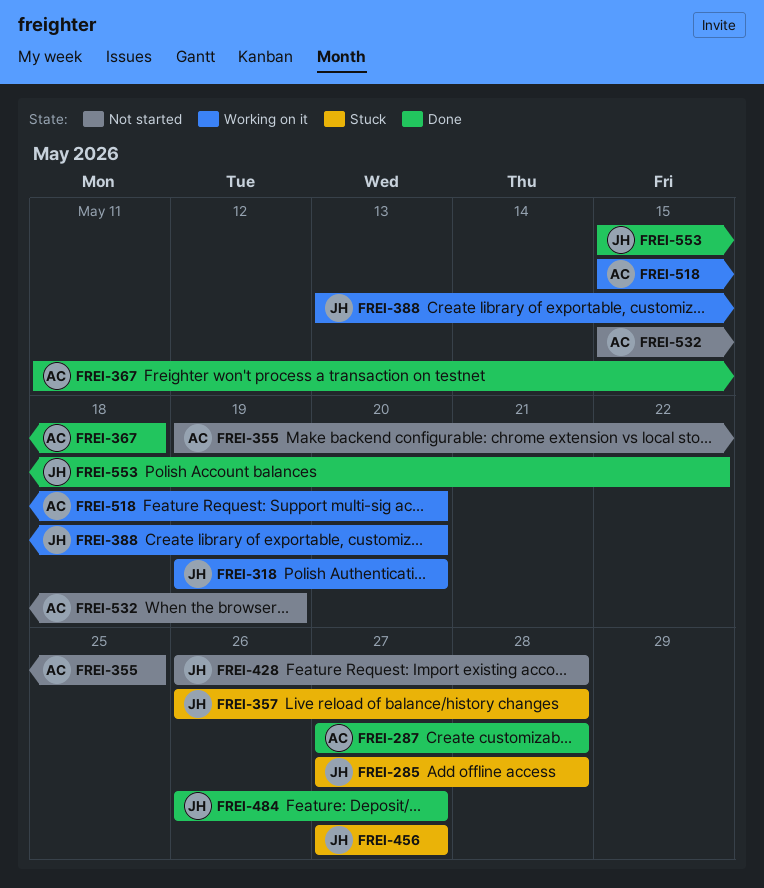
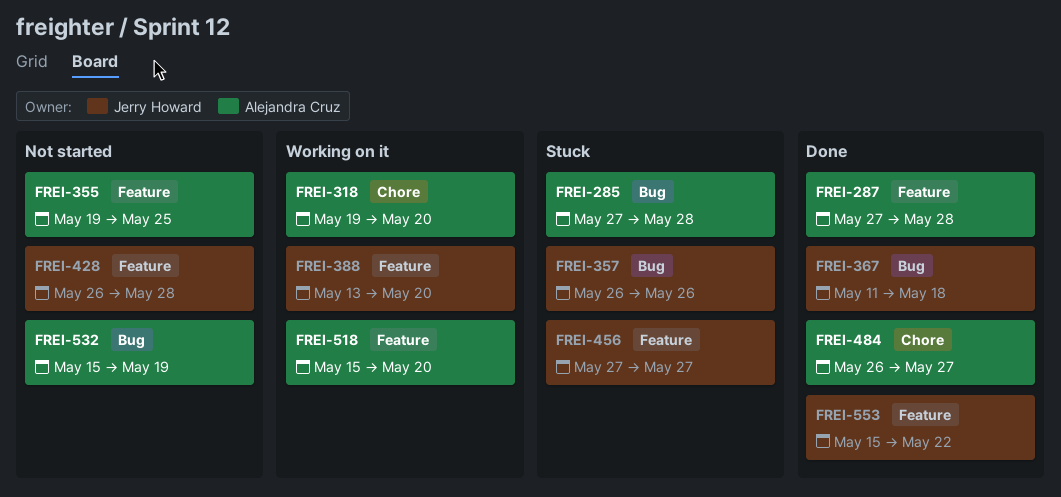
FREI-285, owner: Jerry Howard -> Alejandra Cruz
FREI-318, owner: Jerry Howard -> Alejandra Cruz
FREI-357, due: May 28 -> May 26
FREI-367, owner: Alejandra Cruz -> Jerry Howard
FREI-484, owner: Jerry Howard -> Alejandra Cruz

